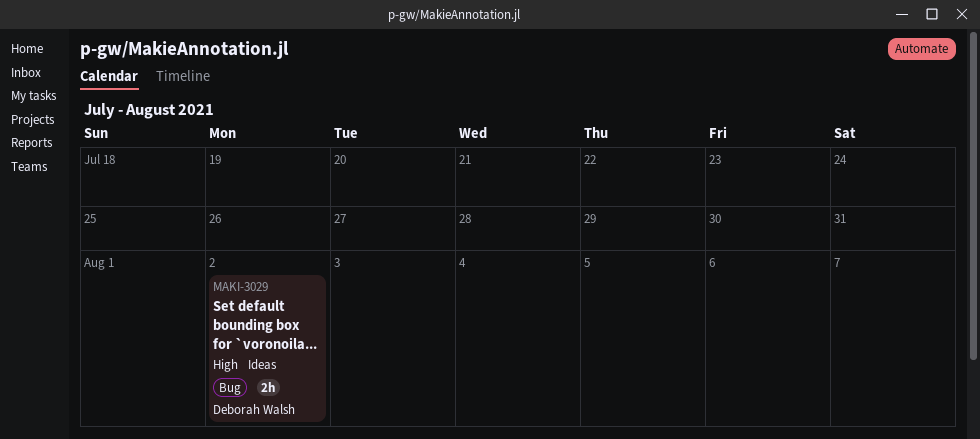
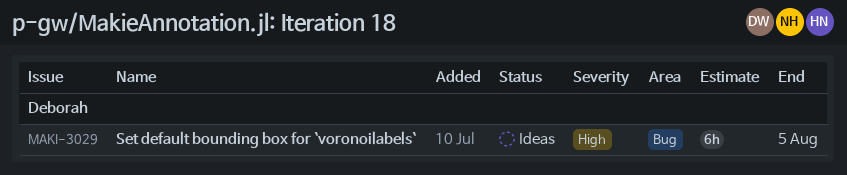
MAKI-3029, estimate: 2h -> 6h
MAKI-3029, due: Aug 2 -> Aug 5

